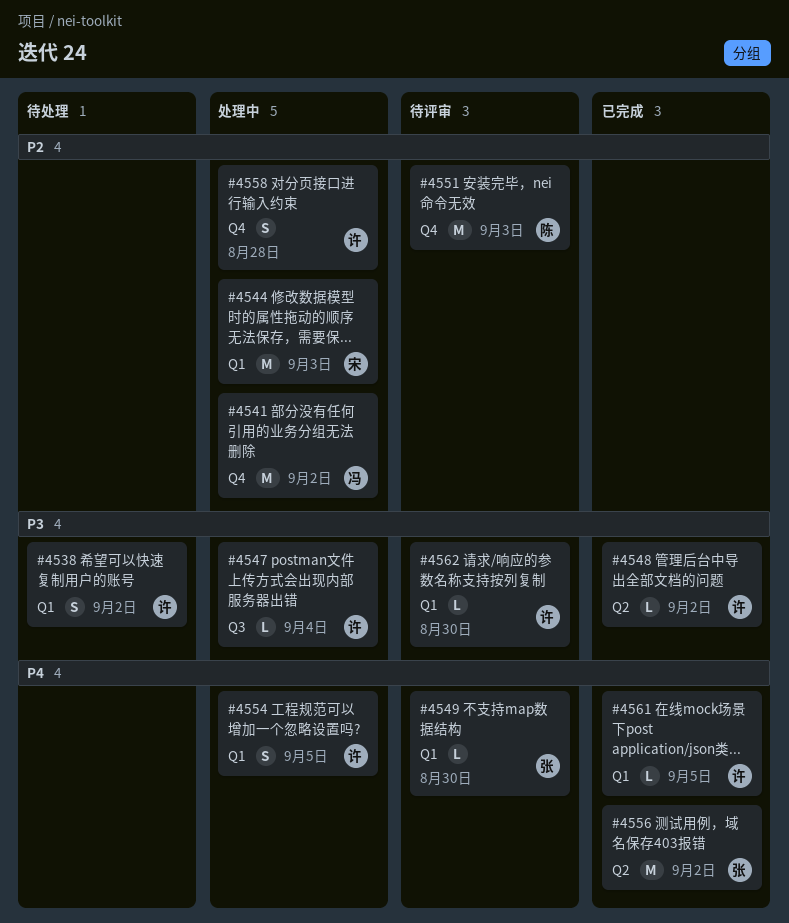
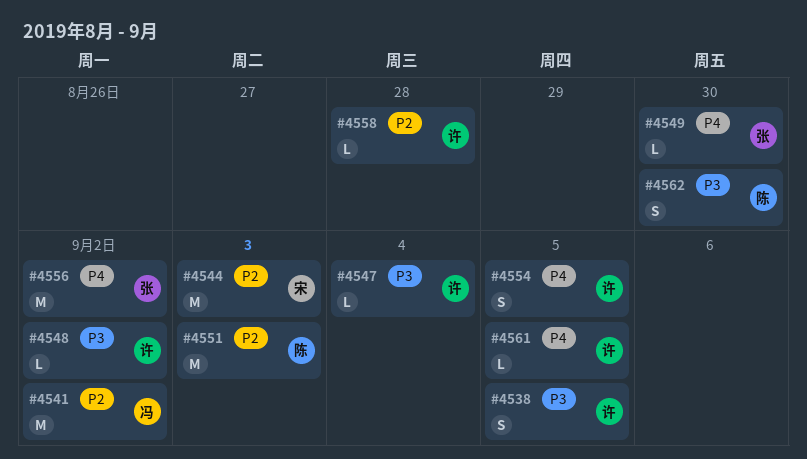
#4538, due: Sep 2 -> Sep 5
#4558, estimate: S -> L
#4562, owner: 许 -> 陈
#4562, estimate: L -> S

